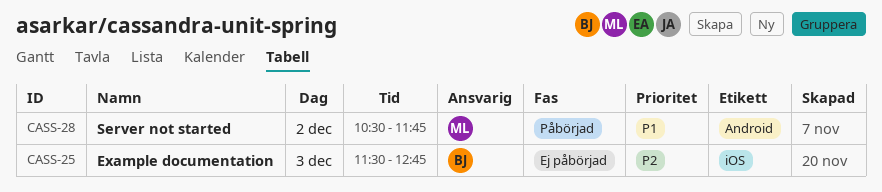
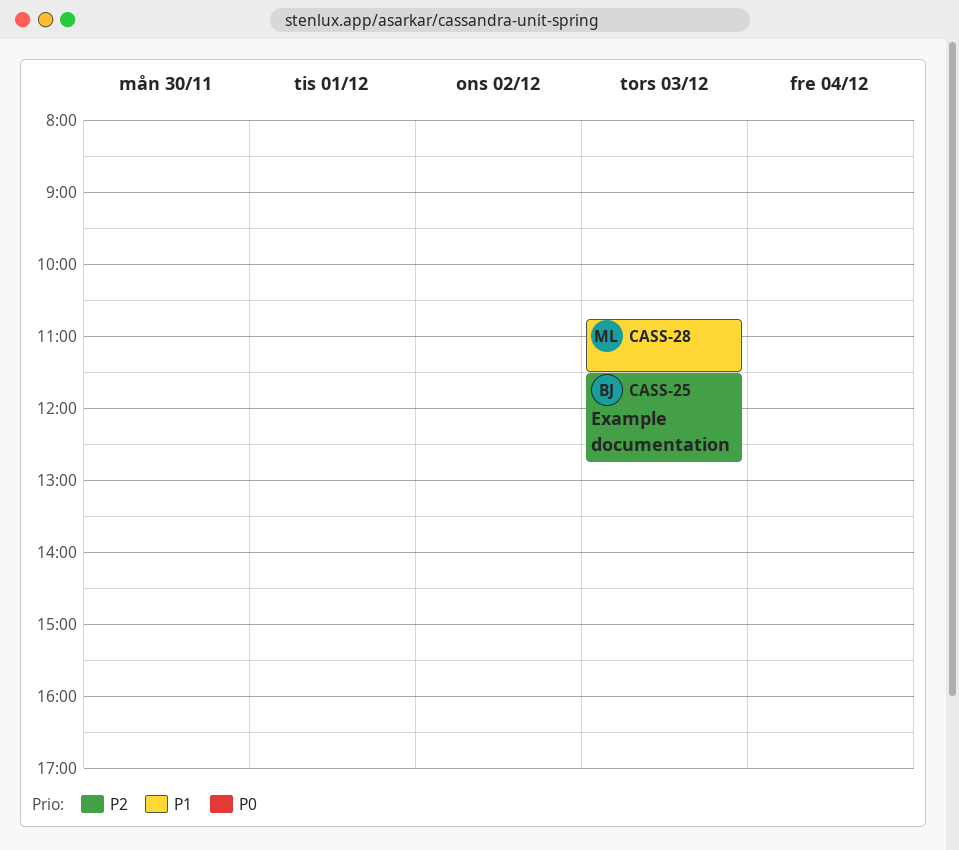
CASS-28, day: Dec 2 -> Dec 3
CASS-28, begins: 10:30 -> 10:45
CASS-28, ends: 11:45 -> 11:30

